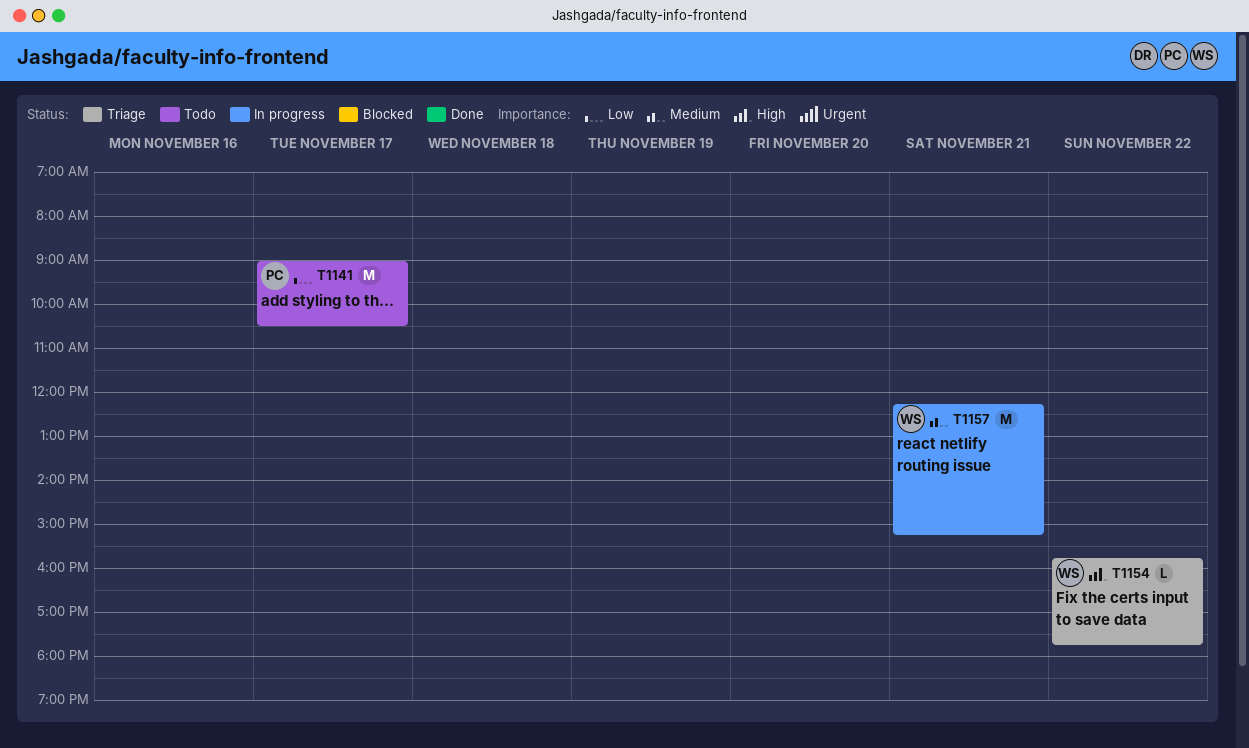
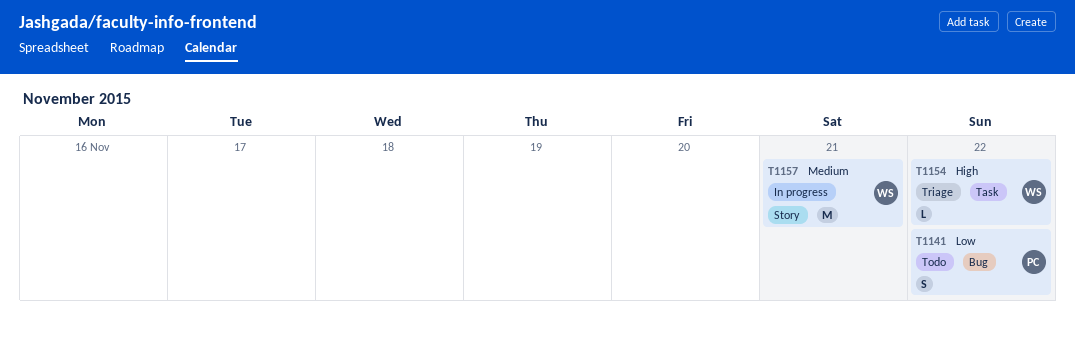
T1141, estimate: M -> S
T1141, day: Nov 17 -> Nov 22

